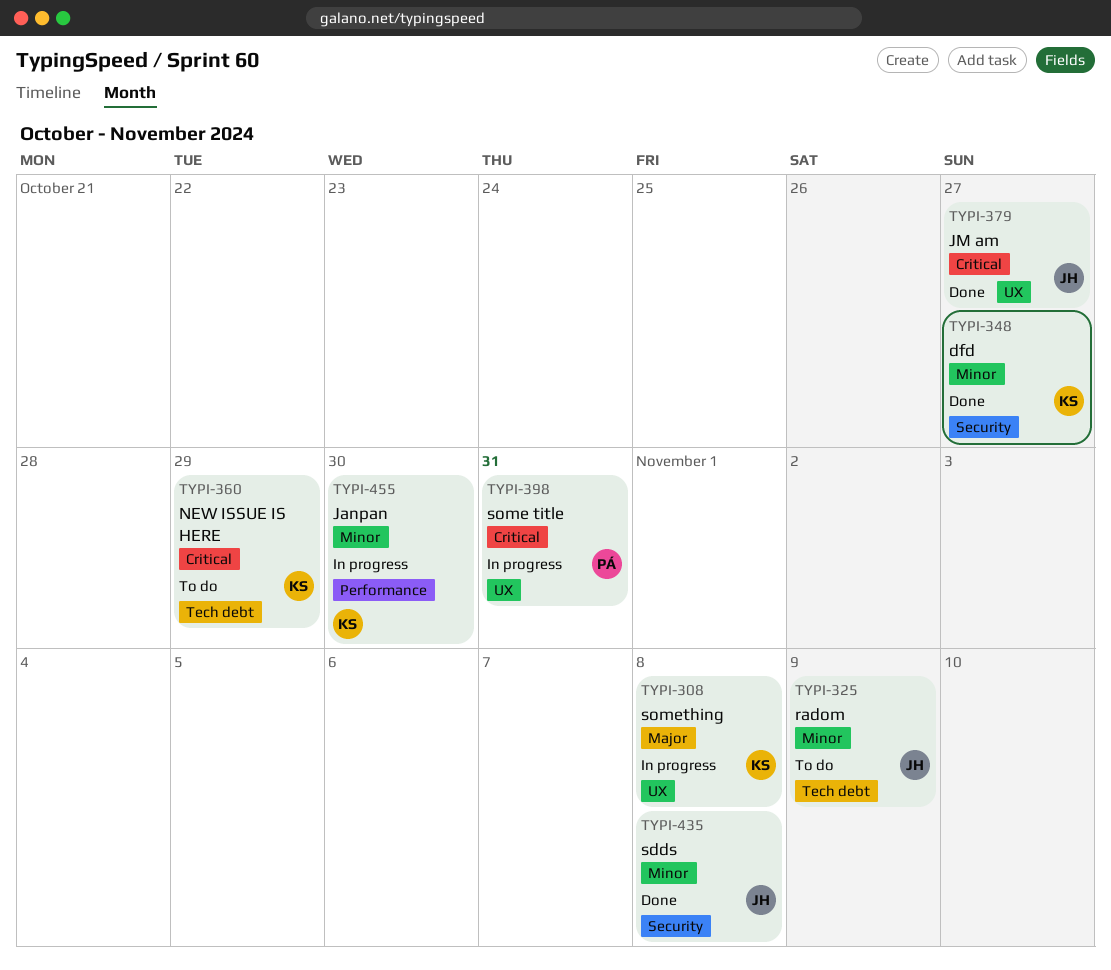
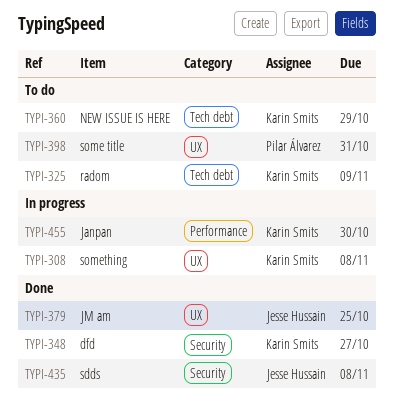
TYPI-325, owner: Jesse Hussain -> Karin Smits
TYPI-379, due: Oct 27 -> Oct 25
TYPI-398, status: In progress -> To do

